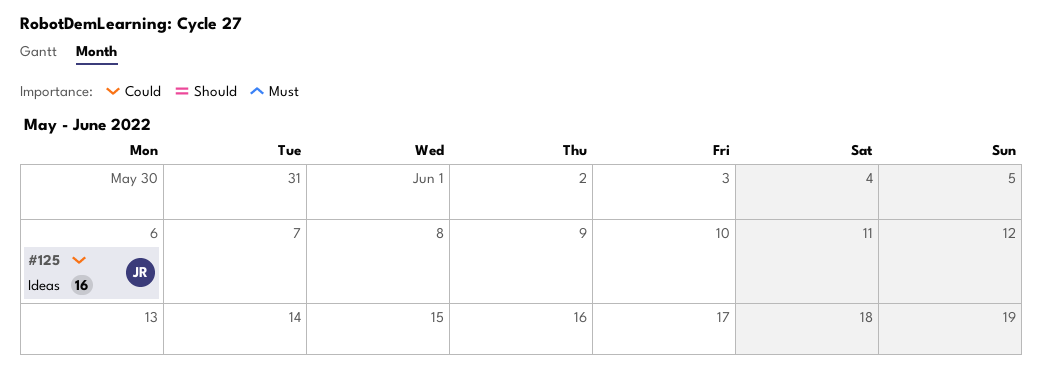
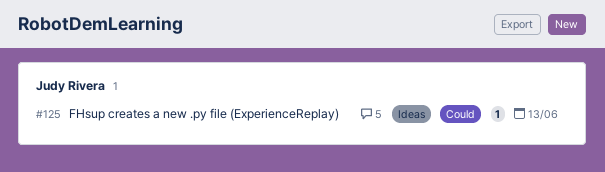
#125, estimate: 16 -> 1
#125, due: Jun 6 -> Jun 13

